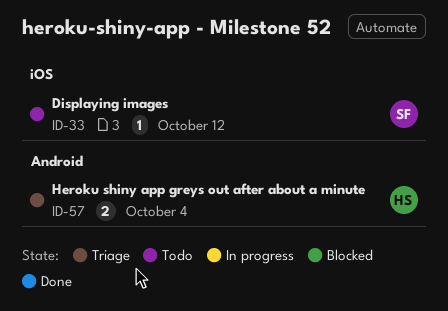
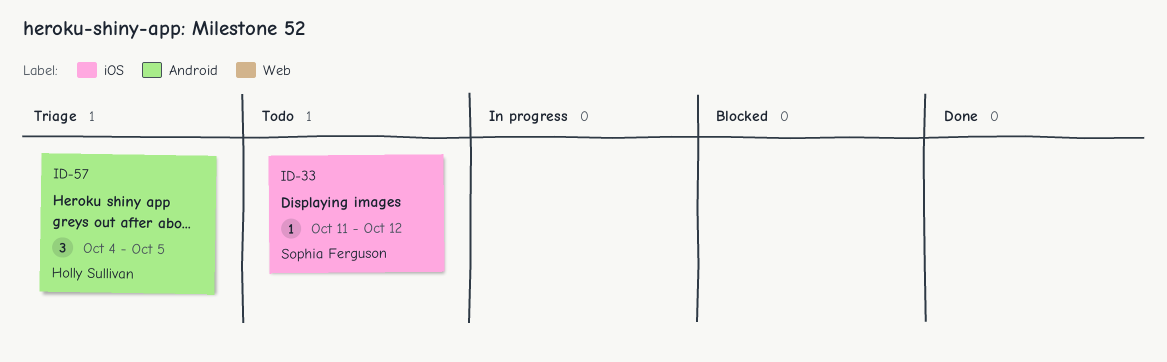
ID-57, estimate: 2 -> 3
ID-57, due: Oct 4 -> Oct 5

